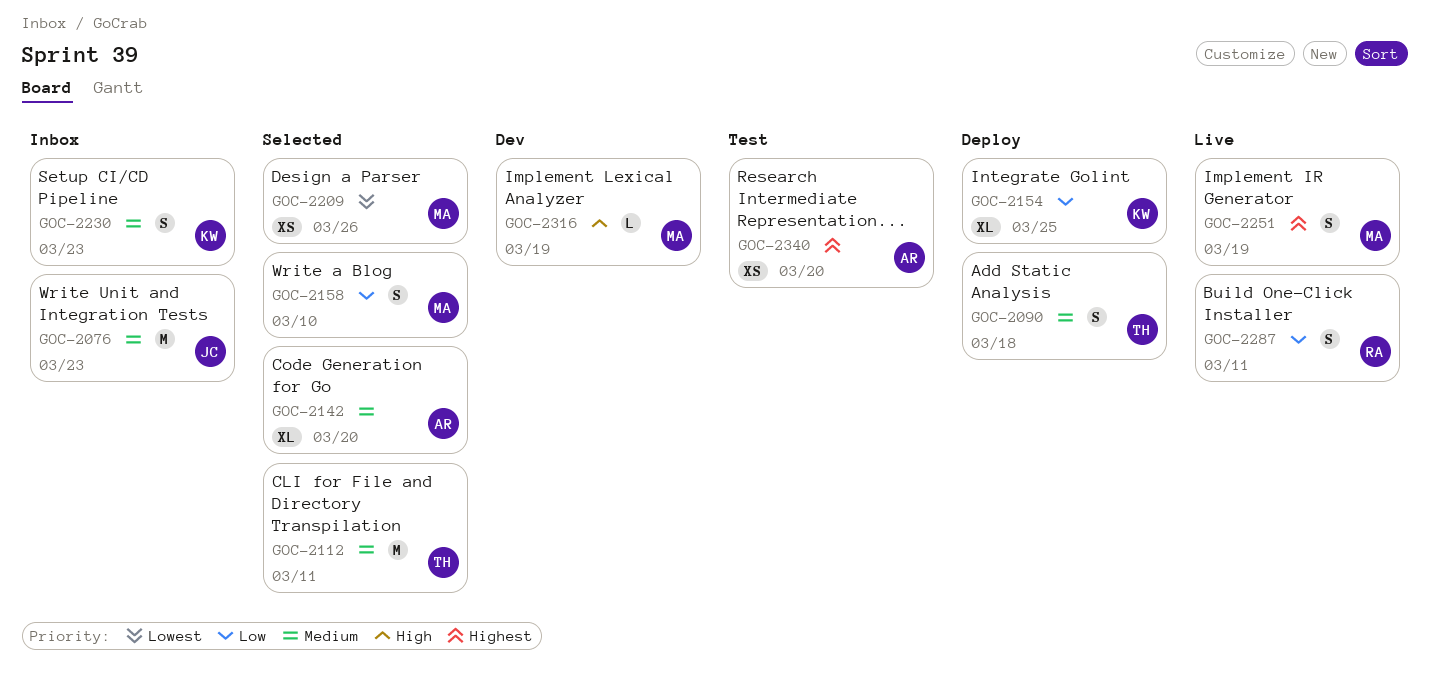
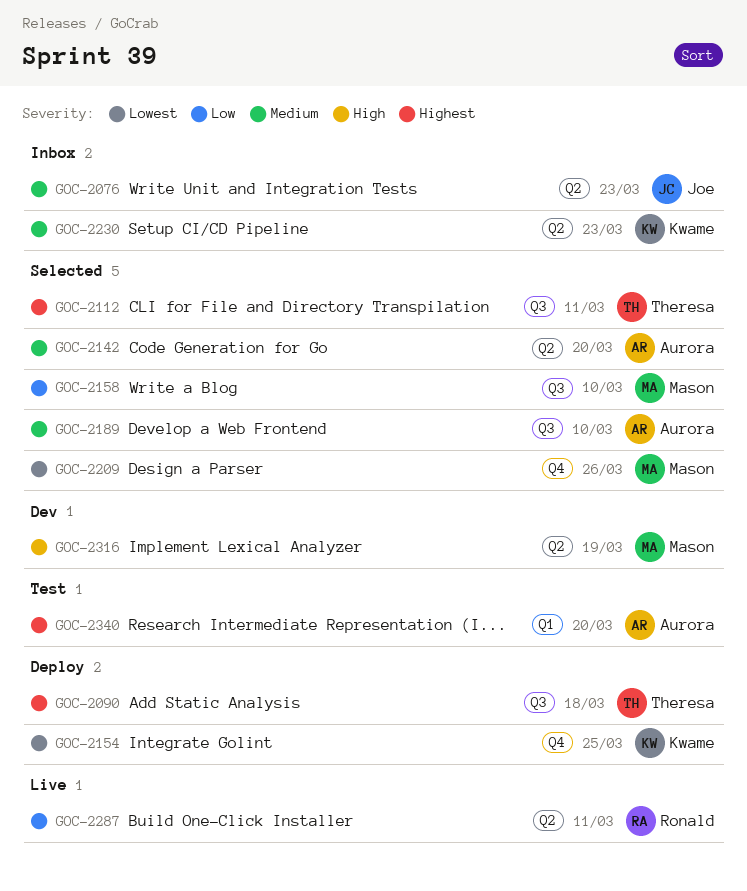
GOC-2090, priority: Medium -> Highest
GOC-2112, priority: Medium -> Highest
GOC-2154, priority: Low -> Lowest
GOC-2189: none -> present
GOC-2251: present -> none

